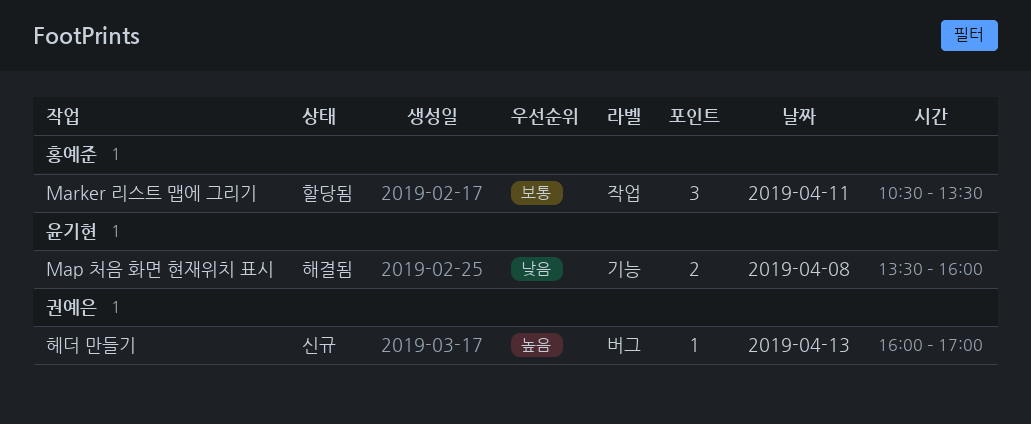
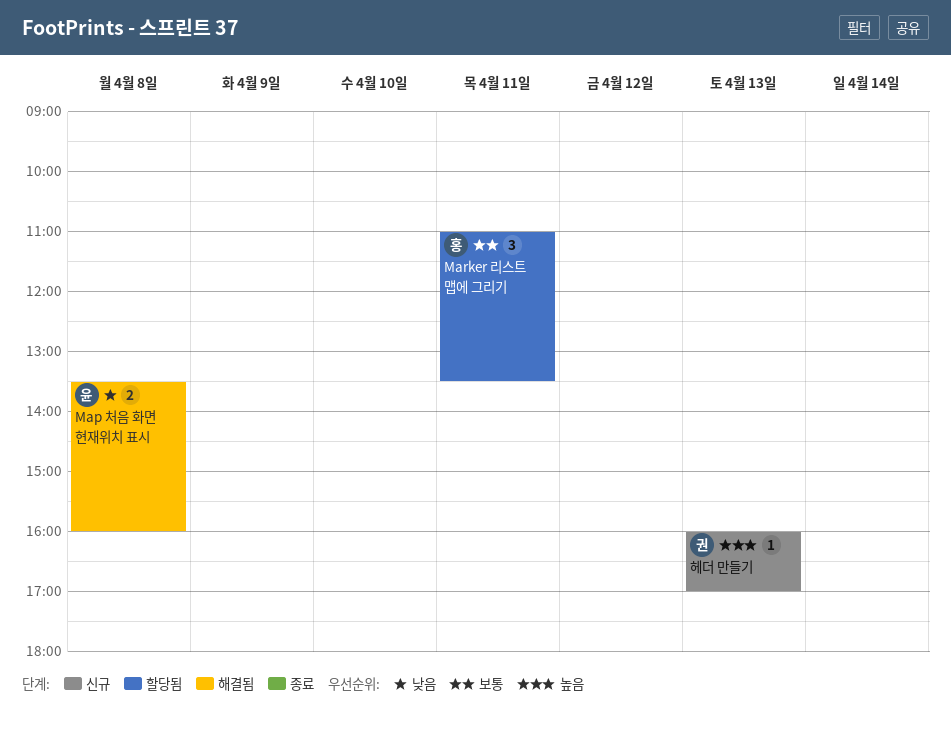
Marker 리스트 맵에 그리기, begins: 10:30 -> 11:00

